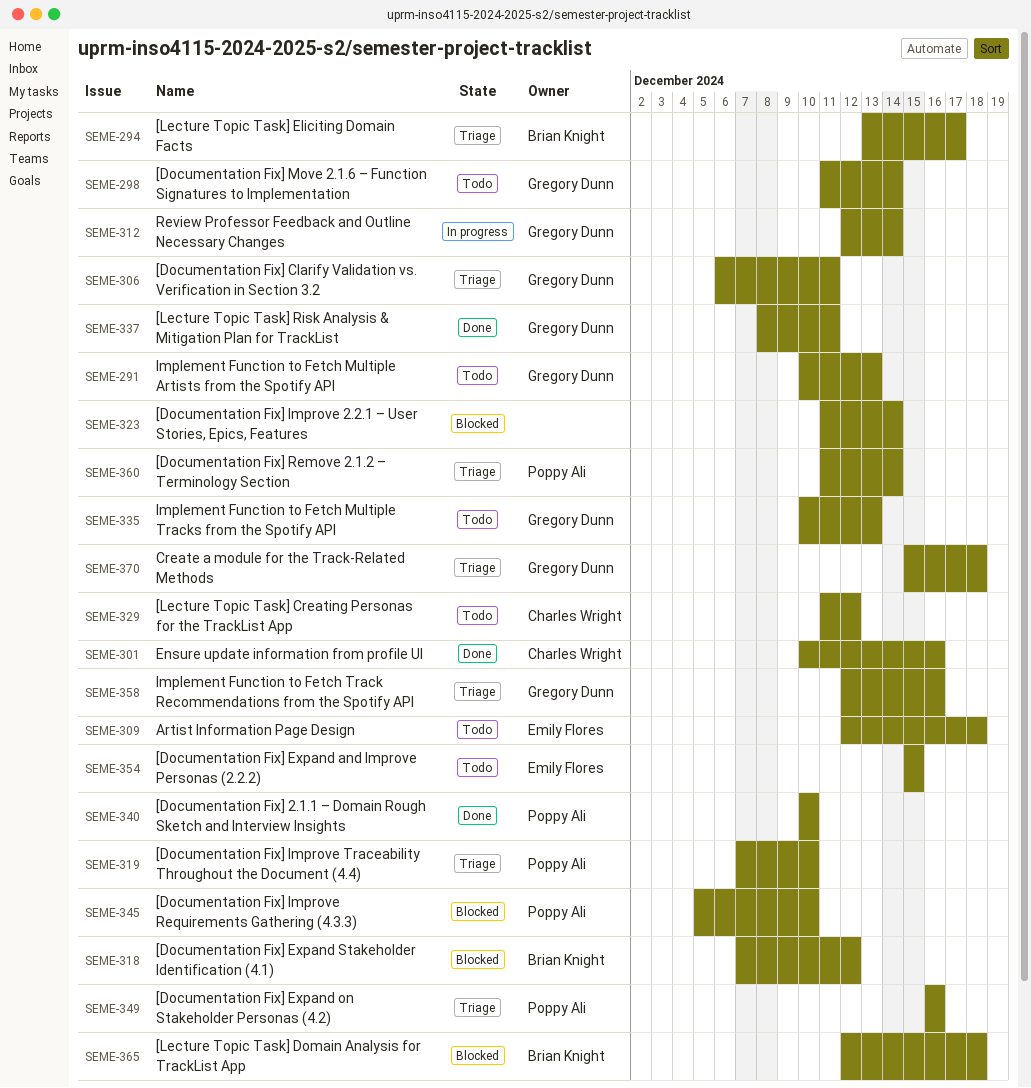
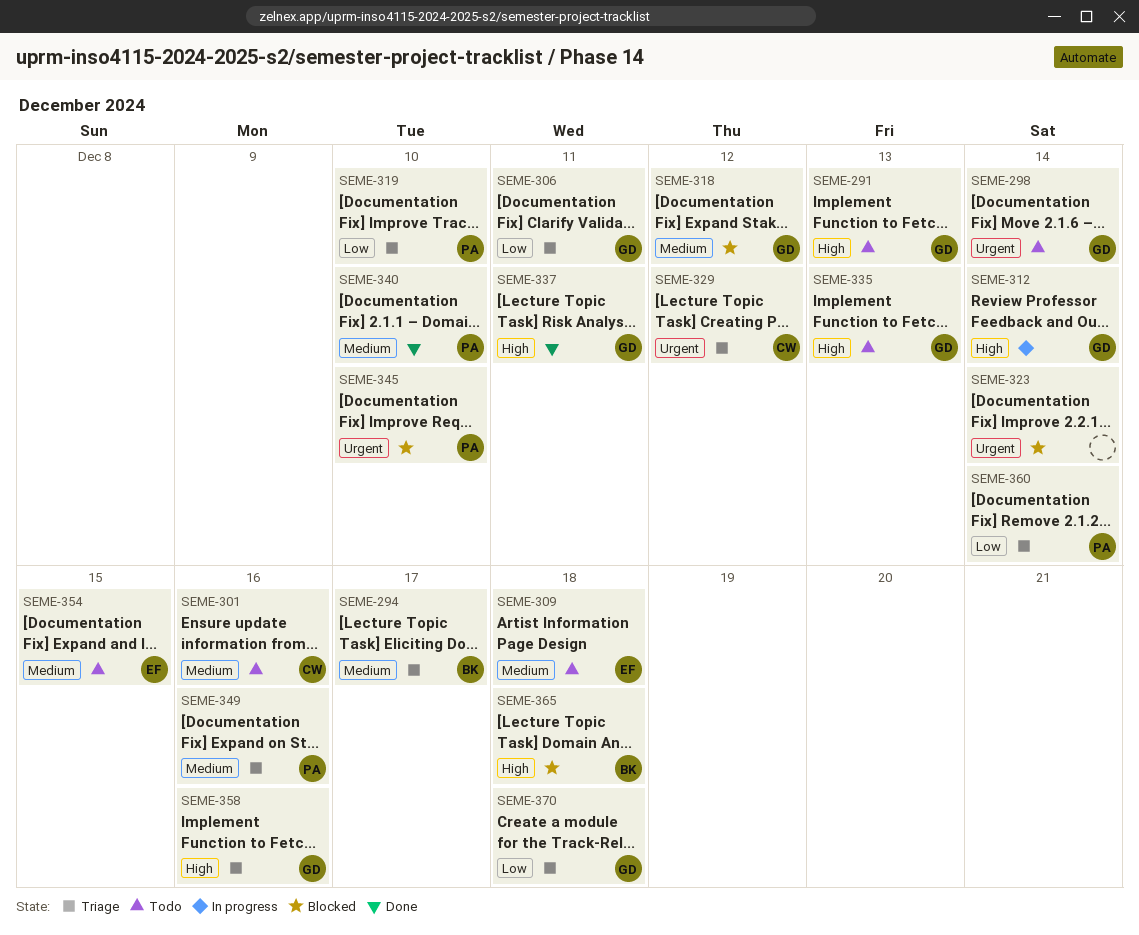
SEME-301, status: Done -> Todo
SEME-318, owner: Brian Knight -> Gregory Dunn
SEME-329, status: Todo -> Triage

